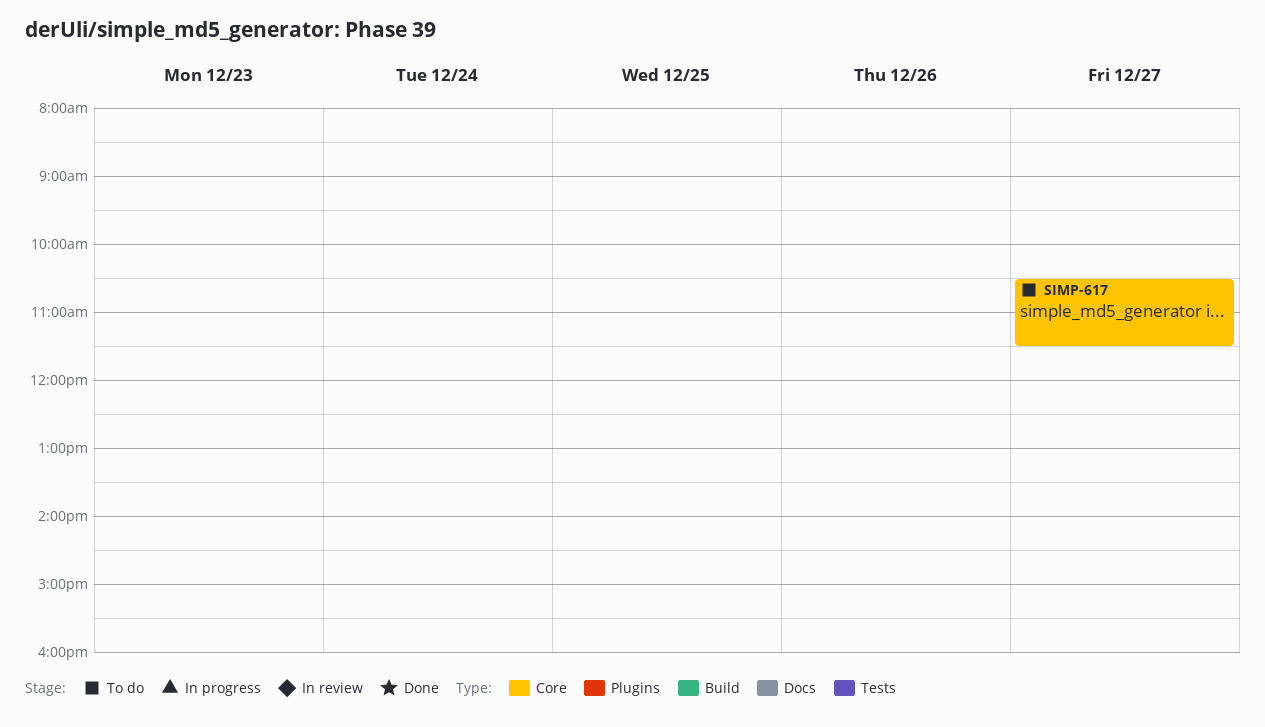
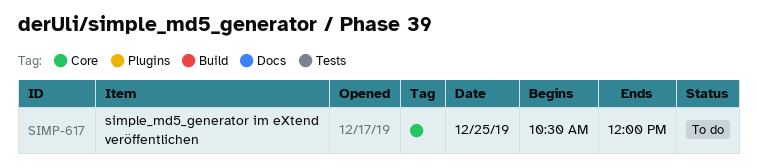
SIMP-617, day: Dec 27 -> Dec 25
SIMP-617, ends: 11:30 -> 12:00

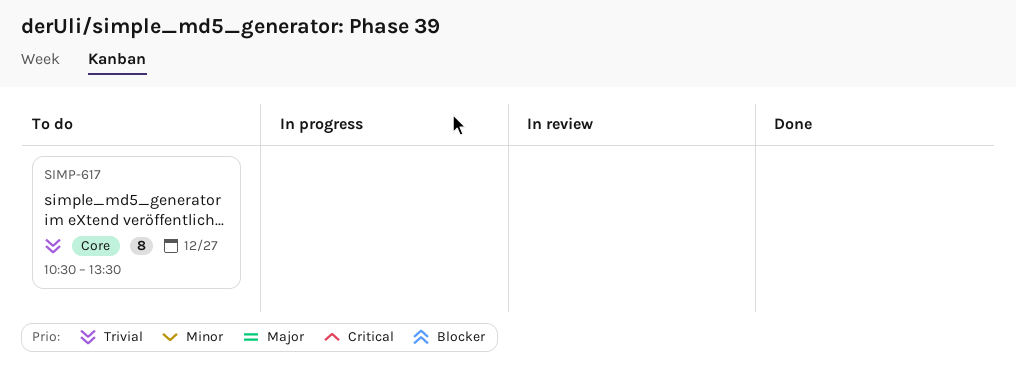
SIMP-617, day: Dec 25 -> Dec 27
SIMP-617, ends: 12:00 -> 13:30

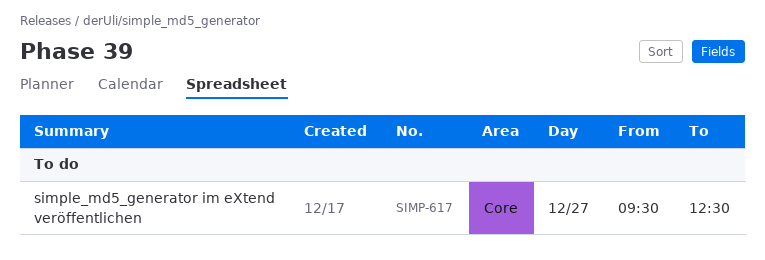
SIMP-617, begins: 10:30 -> 09:30
SIMP-617, ends: 13:30 -> 12:30

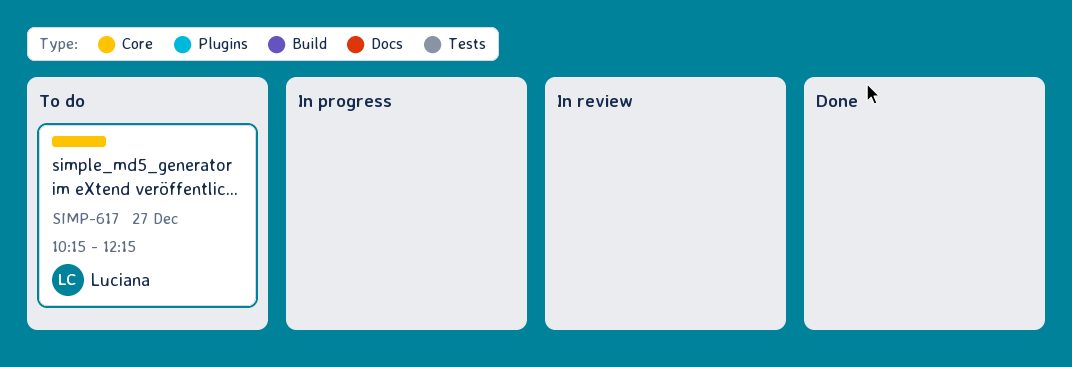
SIMP-617, begins: 09:30 -> 10:15
SIMP-617, ends: 12:30 -> 12:15

